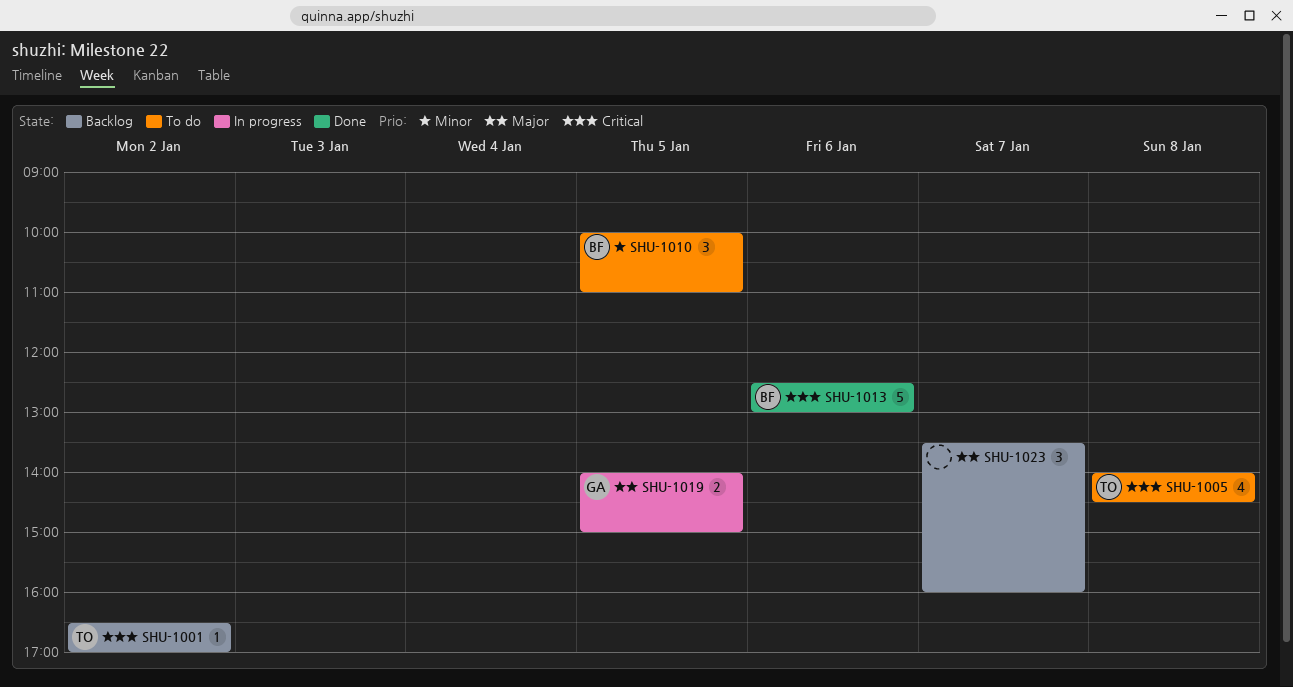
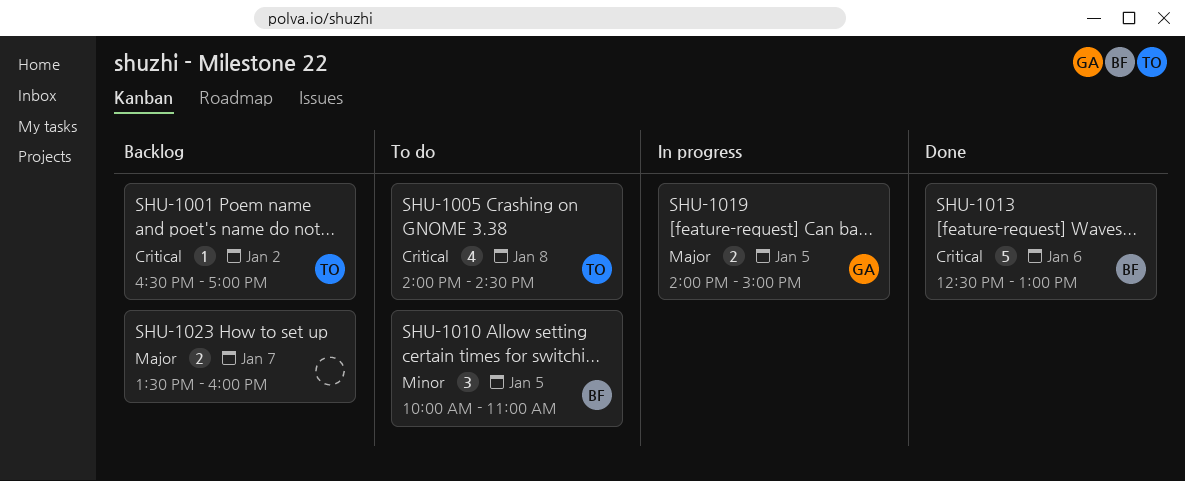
SHU-1023, estimate: 3 -> 2

